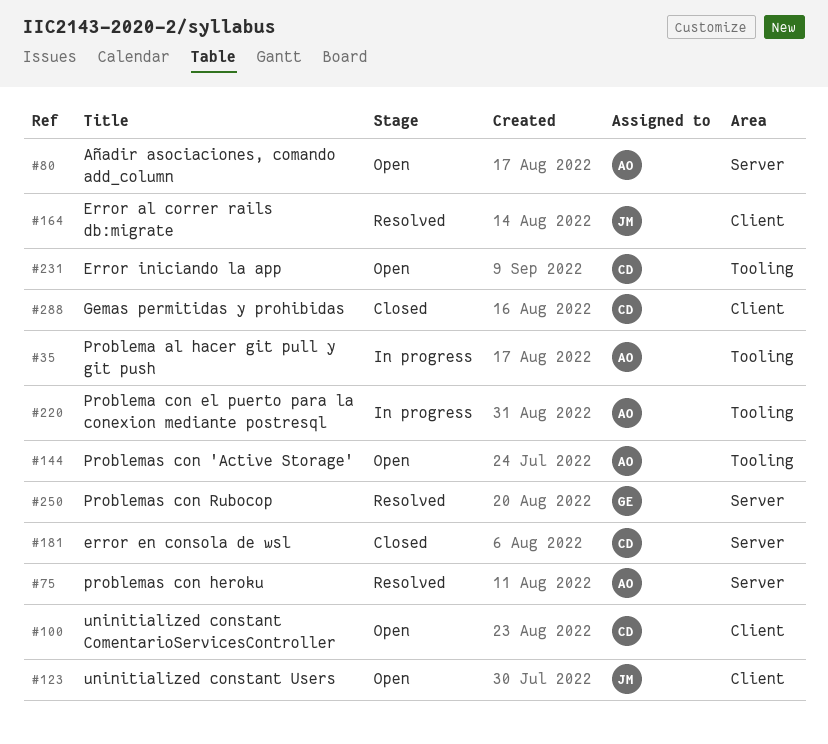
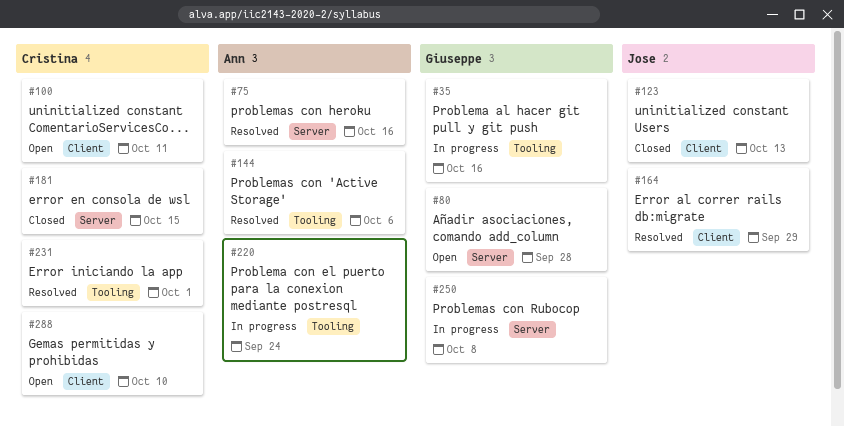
#35, owner: Ann -> Giuseppe
#80, owner: Ann -> Giuseppe
#123, status: Open -> Closed
#144, status: Open -> Resolved
#231, status: Open -> Resolved
#250, status: Resolved -> In progress
#288, status: Closed -> Open

